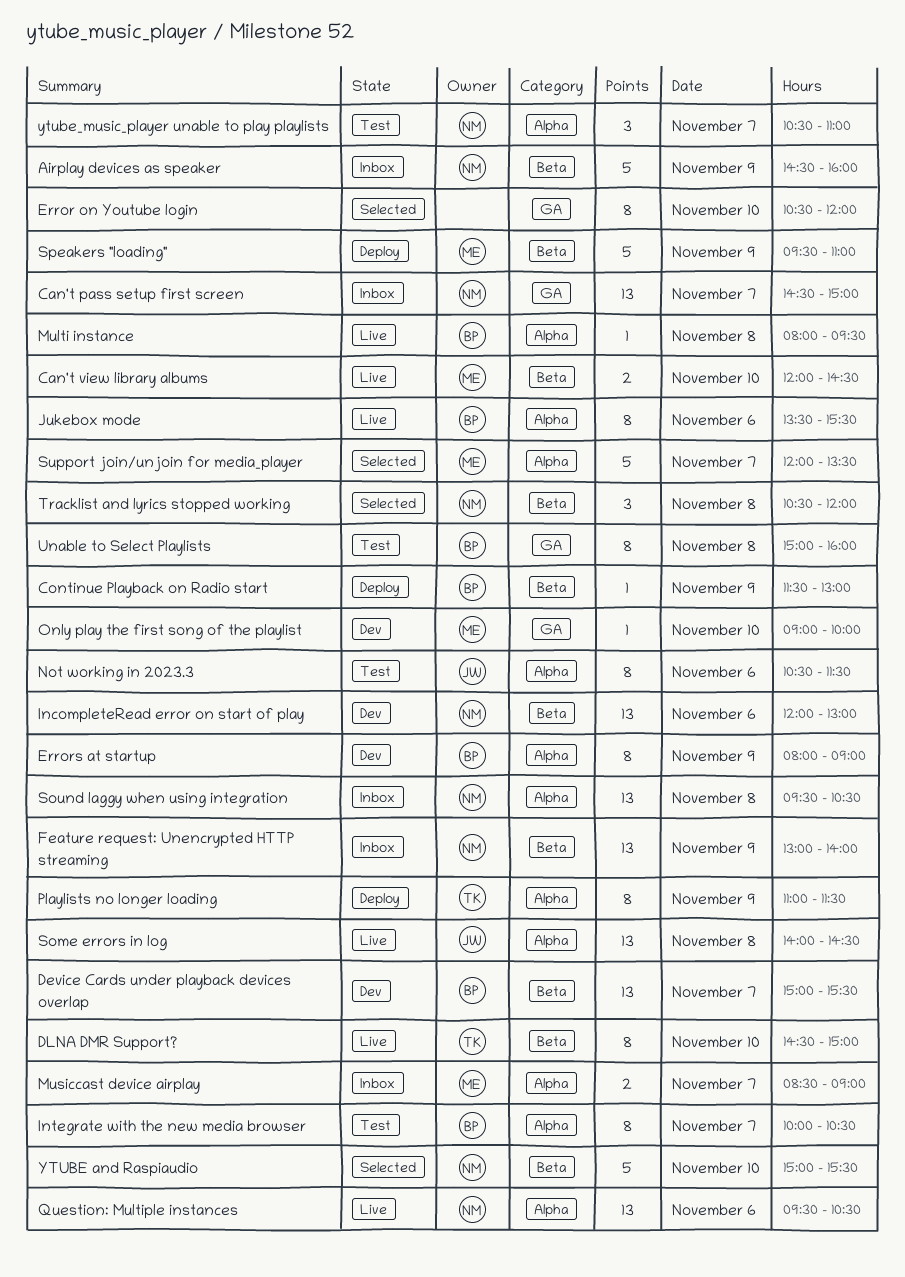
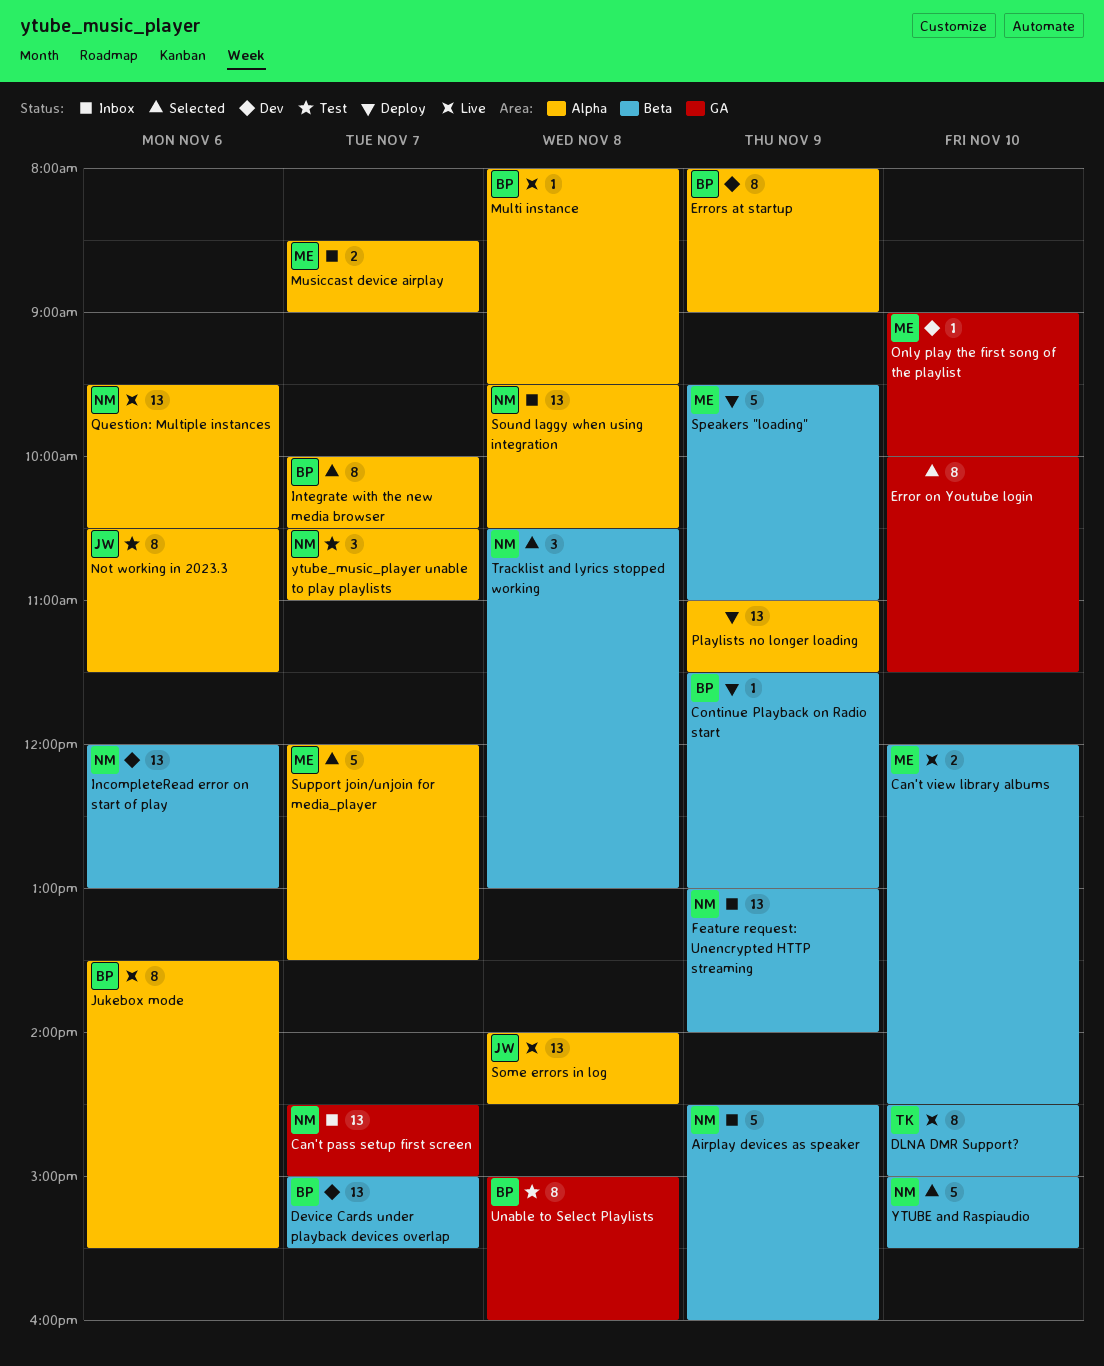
Error on Youtube login, begins: 10:30 -> 10:00
Error on Youtube login, ends: 12:00 -> 11:30
Integrate with the new media browser, status: Test -> Selected
Playlists no longer loading, owner: TK -> none
Playlists no longer loading, estimate: 8 -> 13
Tracklist and lyrics stopped working, ends: 12:00 -> 13:00

